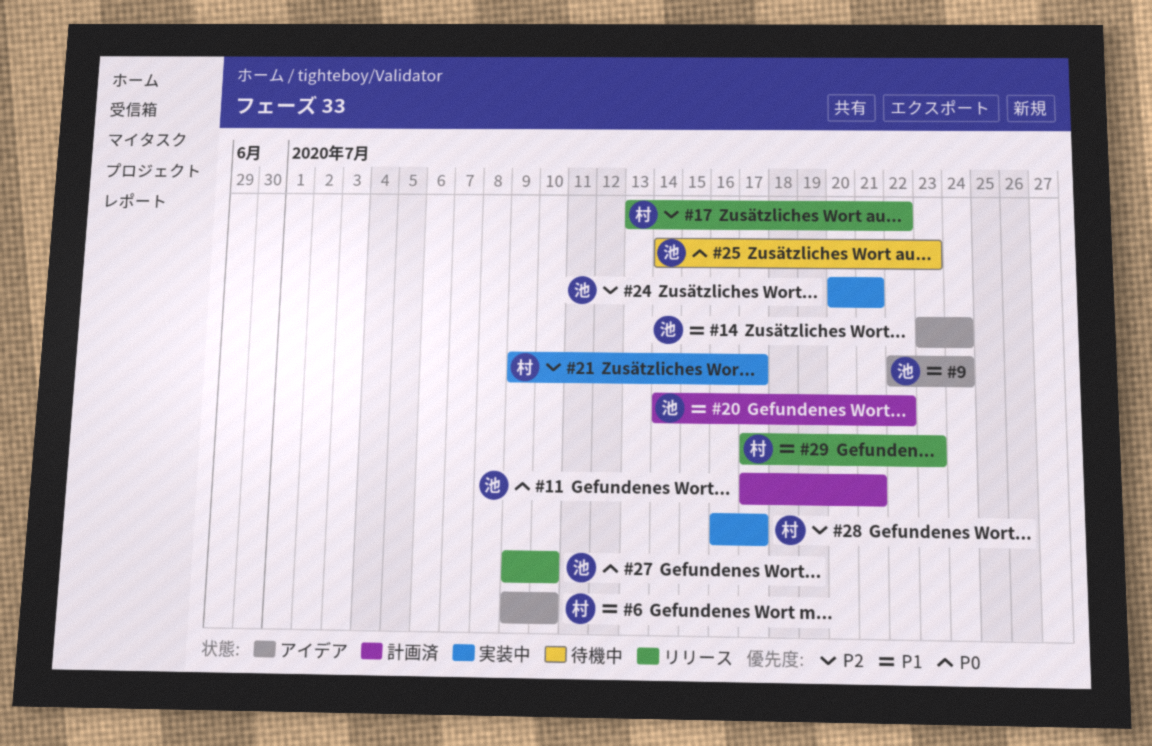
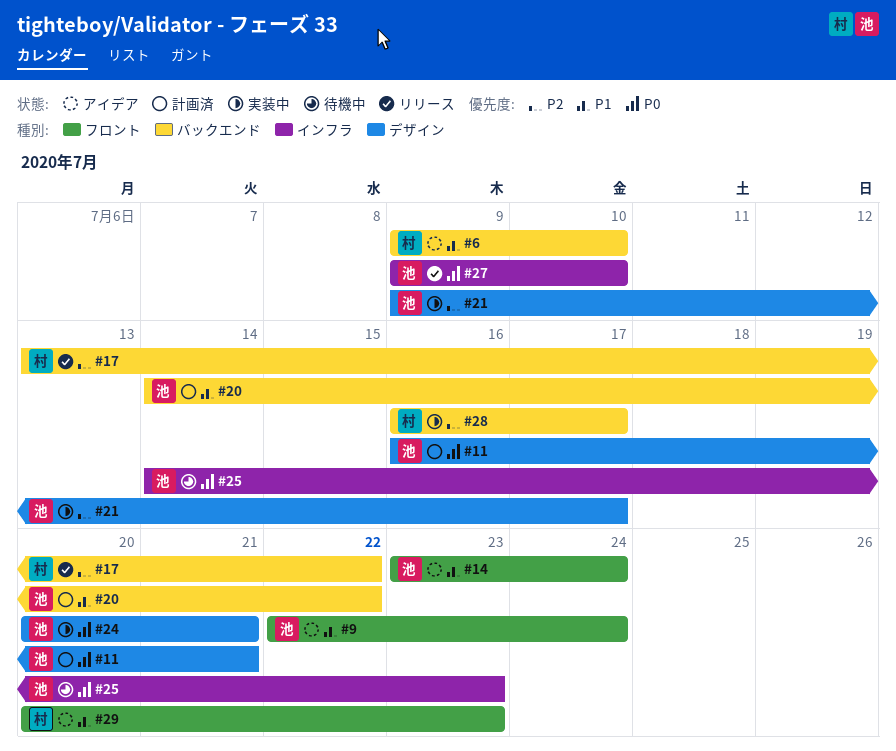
#11, start: Jul 17 -> Jul 16
#21, owner: 村 -> 池
#24, priority: P2 -> P0
#29, status: リリース -> アイデア
#29, start: Jul 17 -> Jul 20

